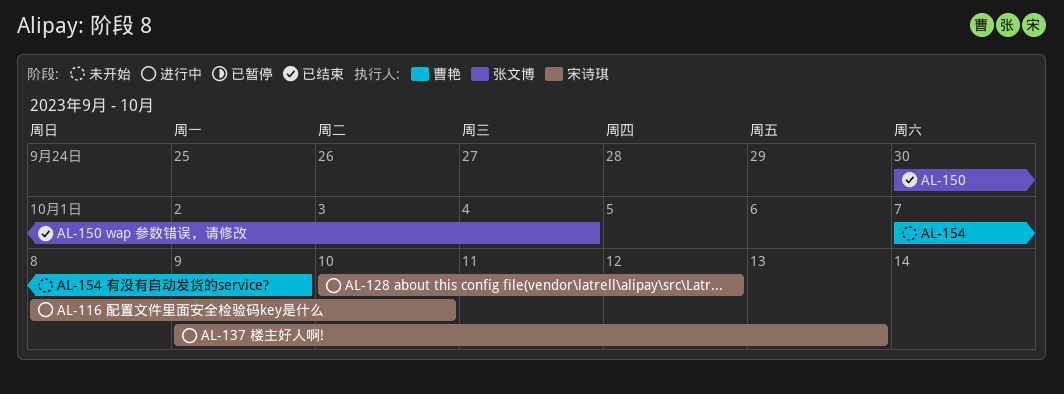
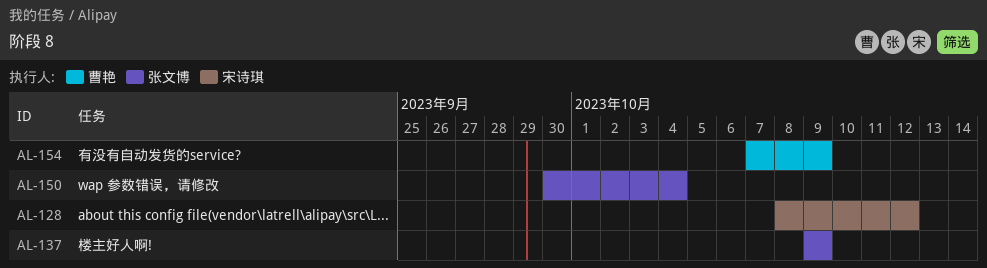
AL-116: present -> none
AL-128, start: Oct 10 -> Oct 8
AL-137, owner: 宋诗琪 -> 张文博
AL-137, due: Oct 13 -> Oct 9

